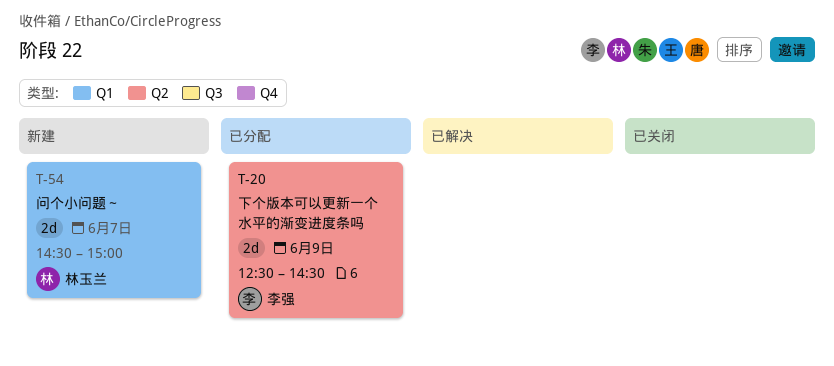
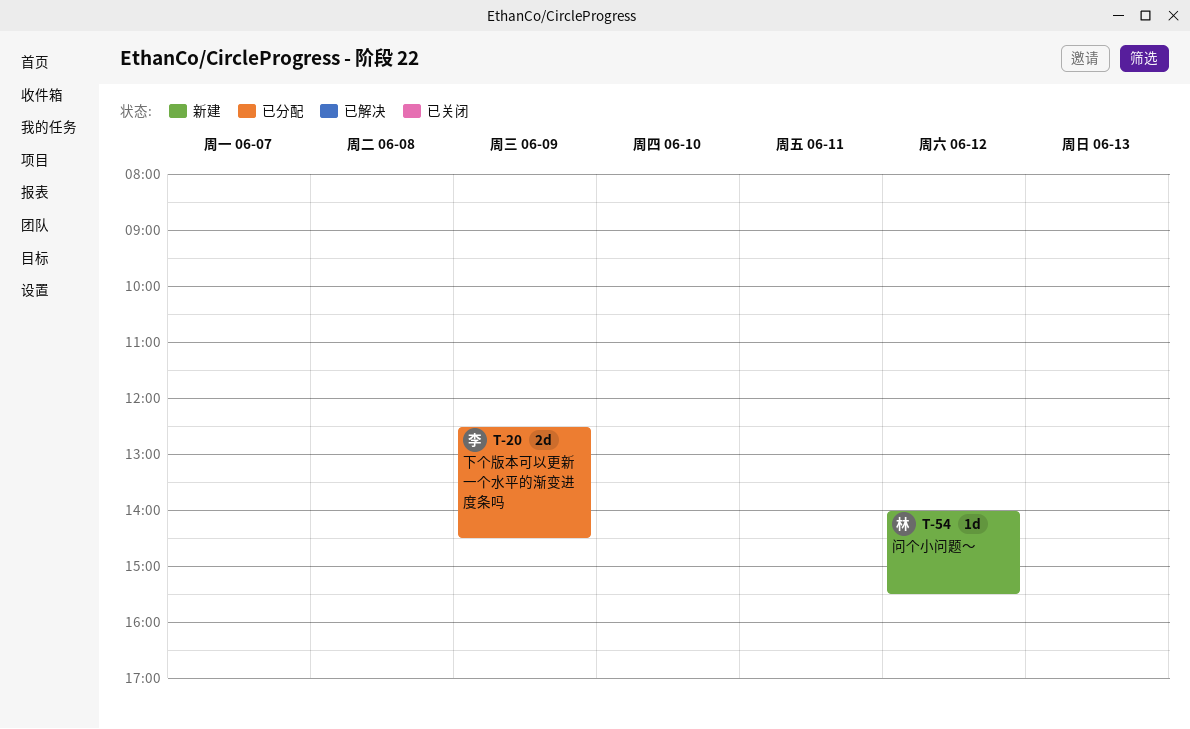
T-54, estimate: 2d -> 1d
T-54, day: Jun 7 -> Jun 12
T-54, begins: 14:30 -> 14:00
T-54, ends: 15:00 -> 15:30

